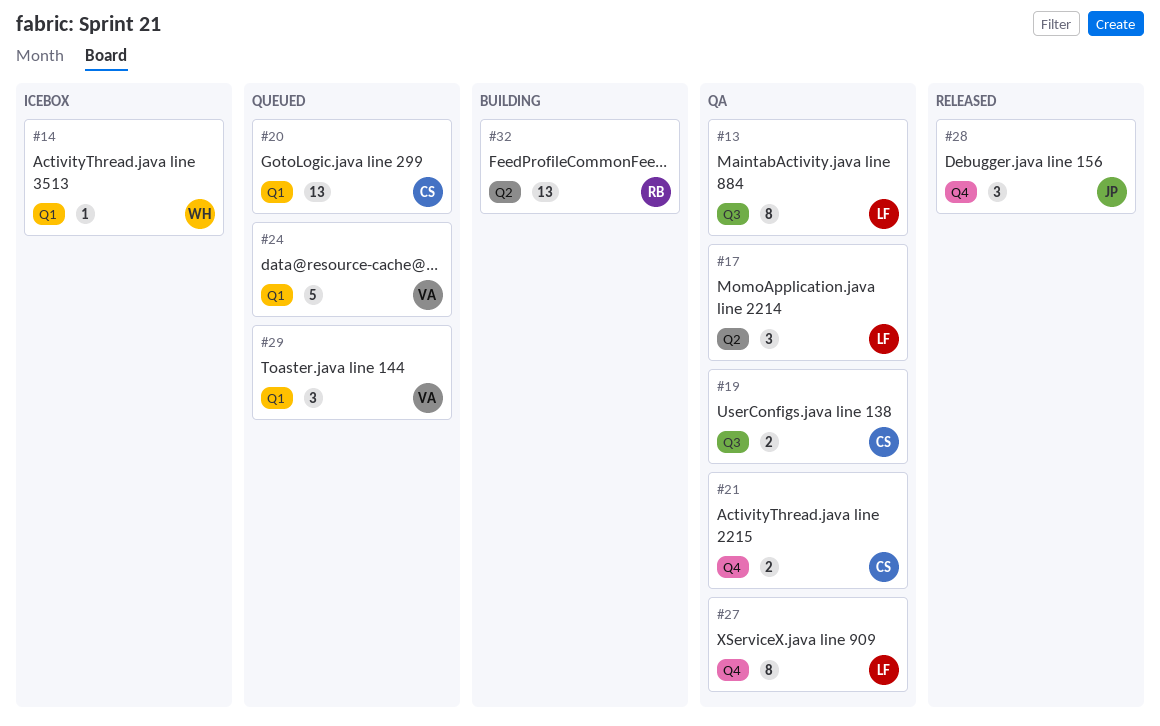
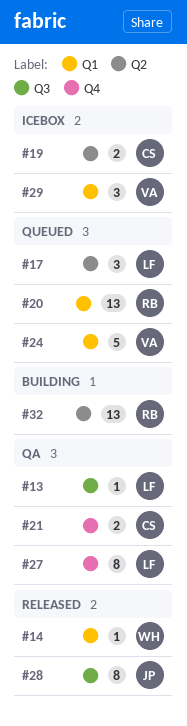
#13, estimate: 8 -> 1
#14, status: Icebox -> Released
#17, status: QA -> Queued
#19, status: QA -> Icebox
#19, label: Q3 -> Q2
#20, owner: CS -> RB
#28, label: Q4 -> Q3
#28, estimate: 3 -> 8
#29, status: Queued -> Icebox

